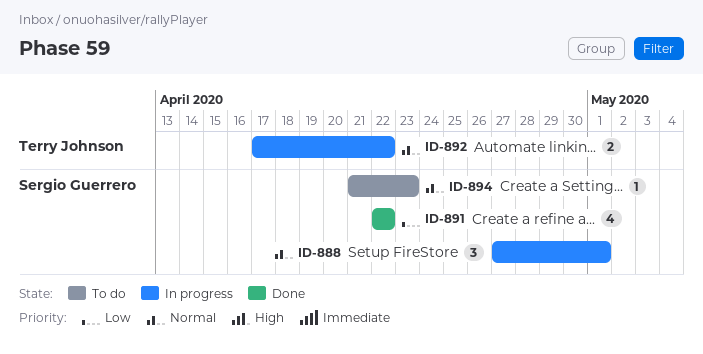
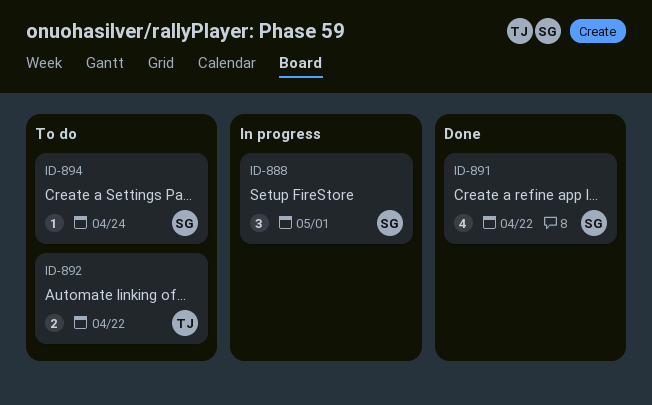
ID-892, status: In progress -> To do
ID-894, due: Apr 23 -> Apr 24

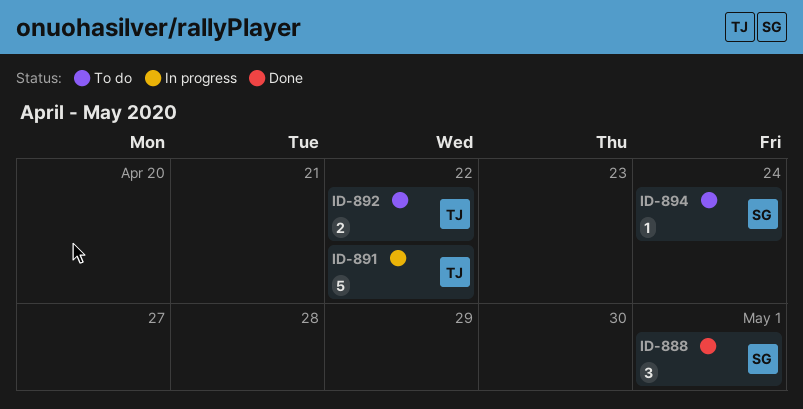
ID-888, status: In progress -> Done
ID-891, status: Done -> In progress
ID-891, owner: SG -> TJ
ID-891, estimate: 4 -> 5

